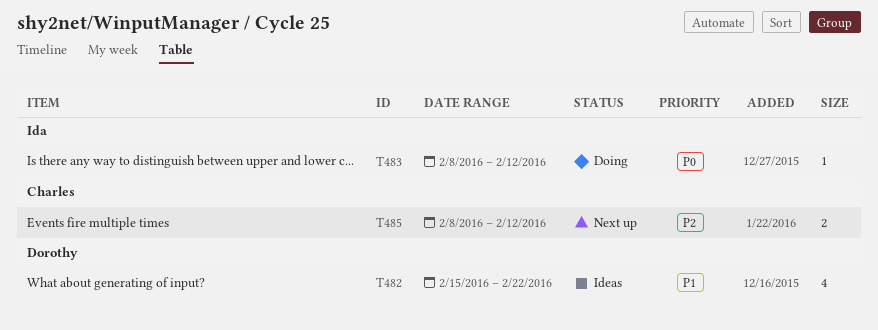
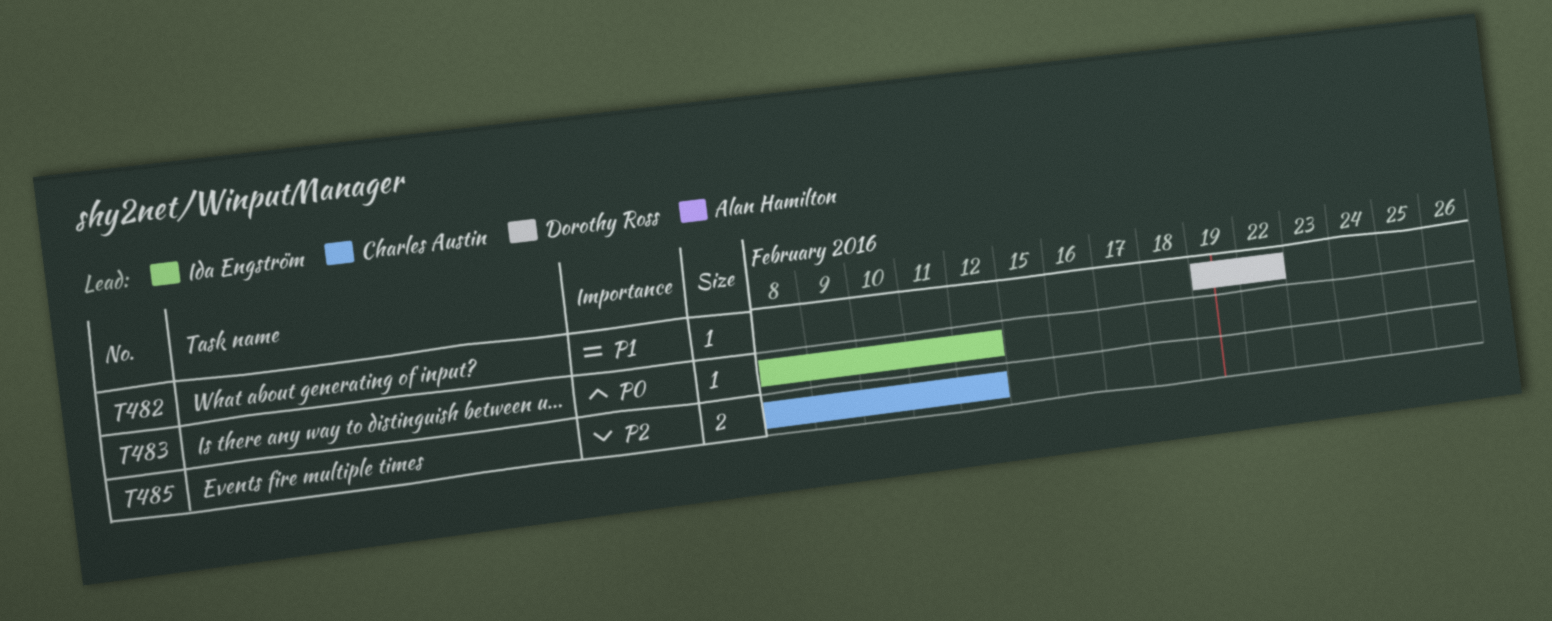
T482, estimate: 4 -> 1
T482, start: Feb 15 -> Feb 19

